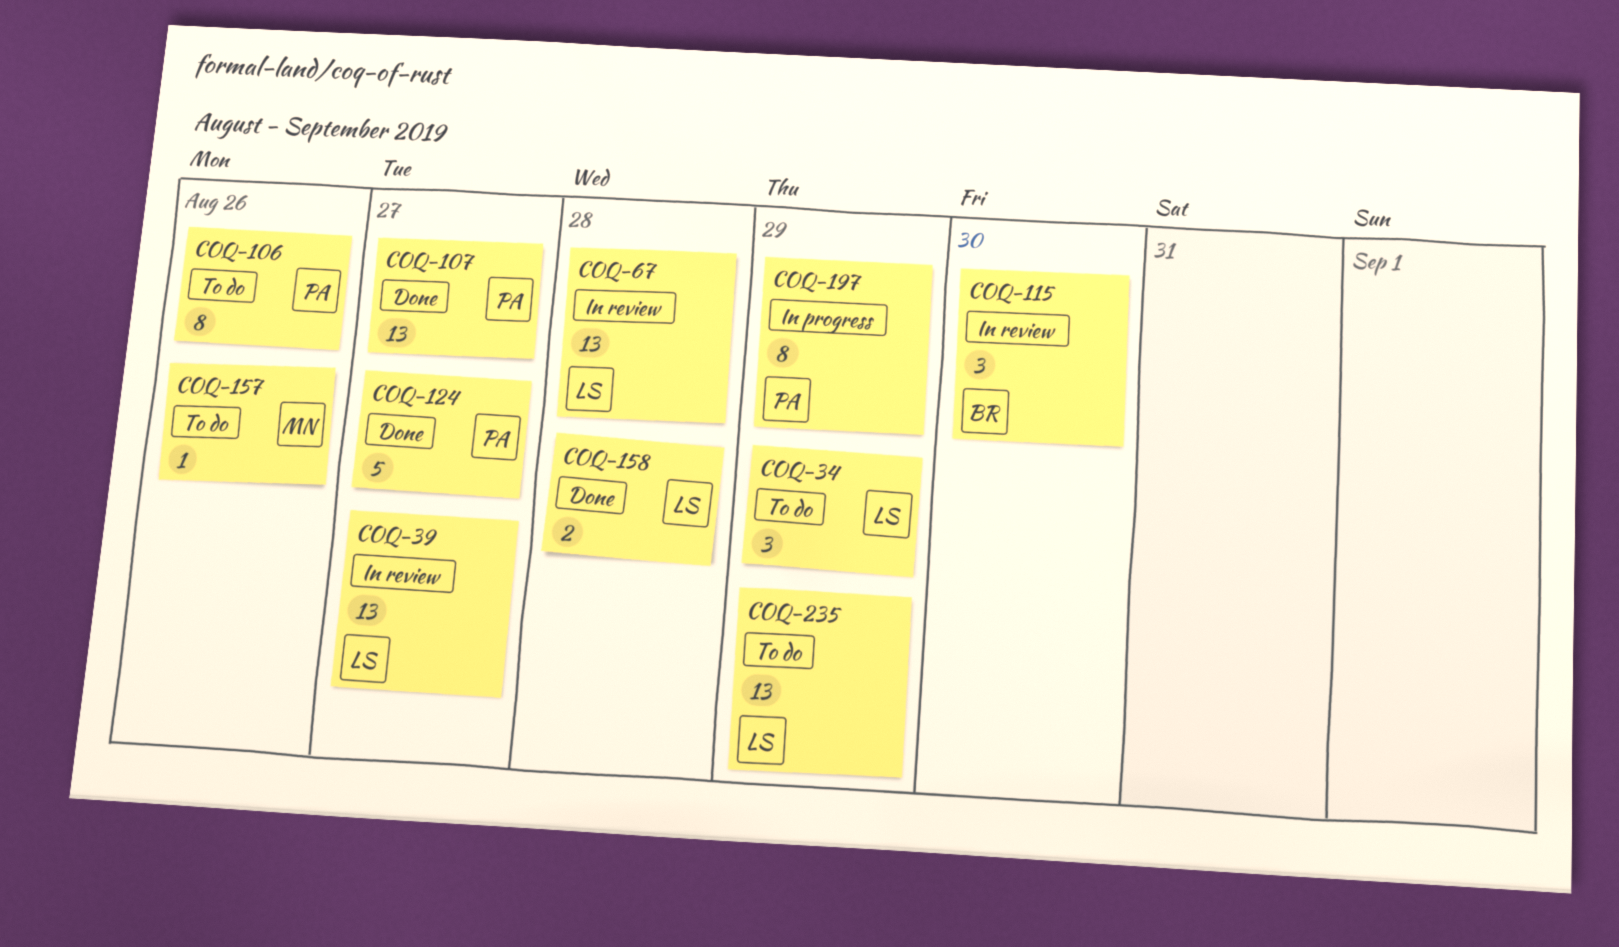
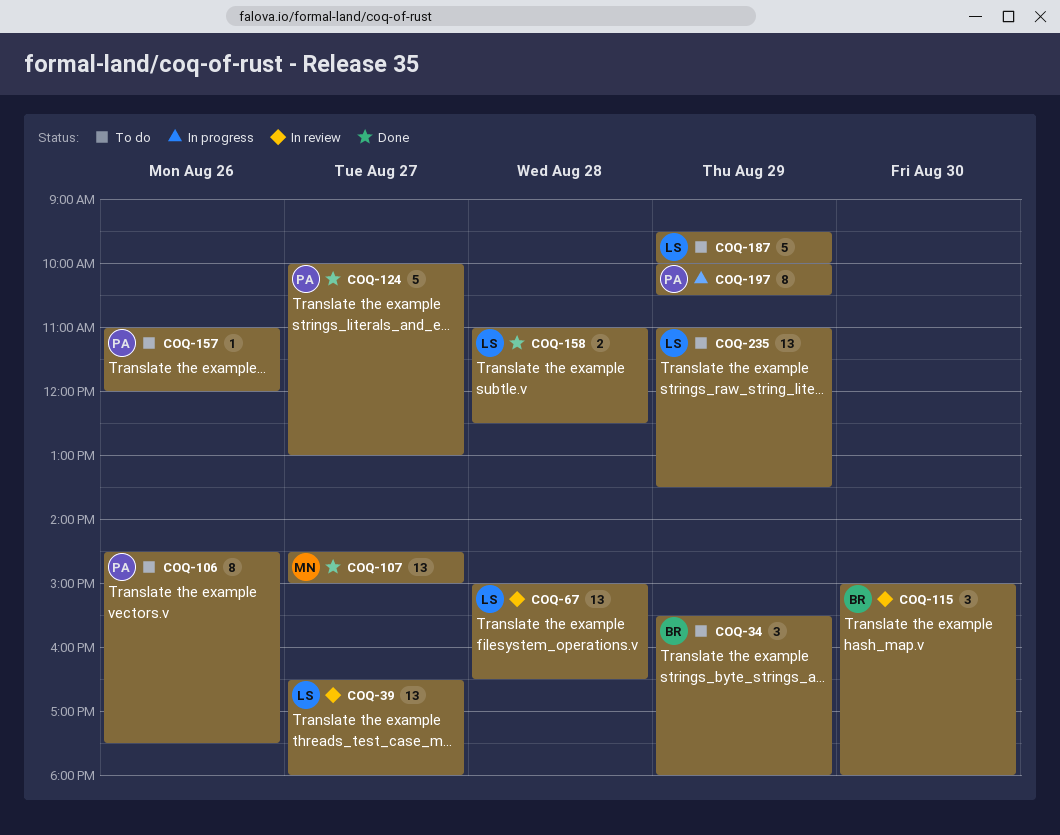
COQ-34, owner: LS -> BR
COQ-107, owner: PA -> MN
COQ-157, owner: MN -> PA
COQ-187: none -> present

